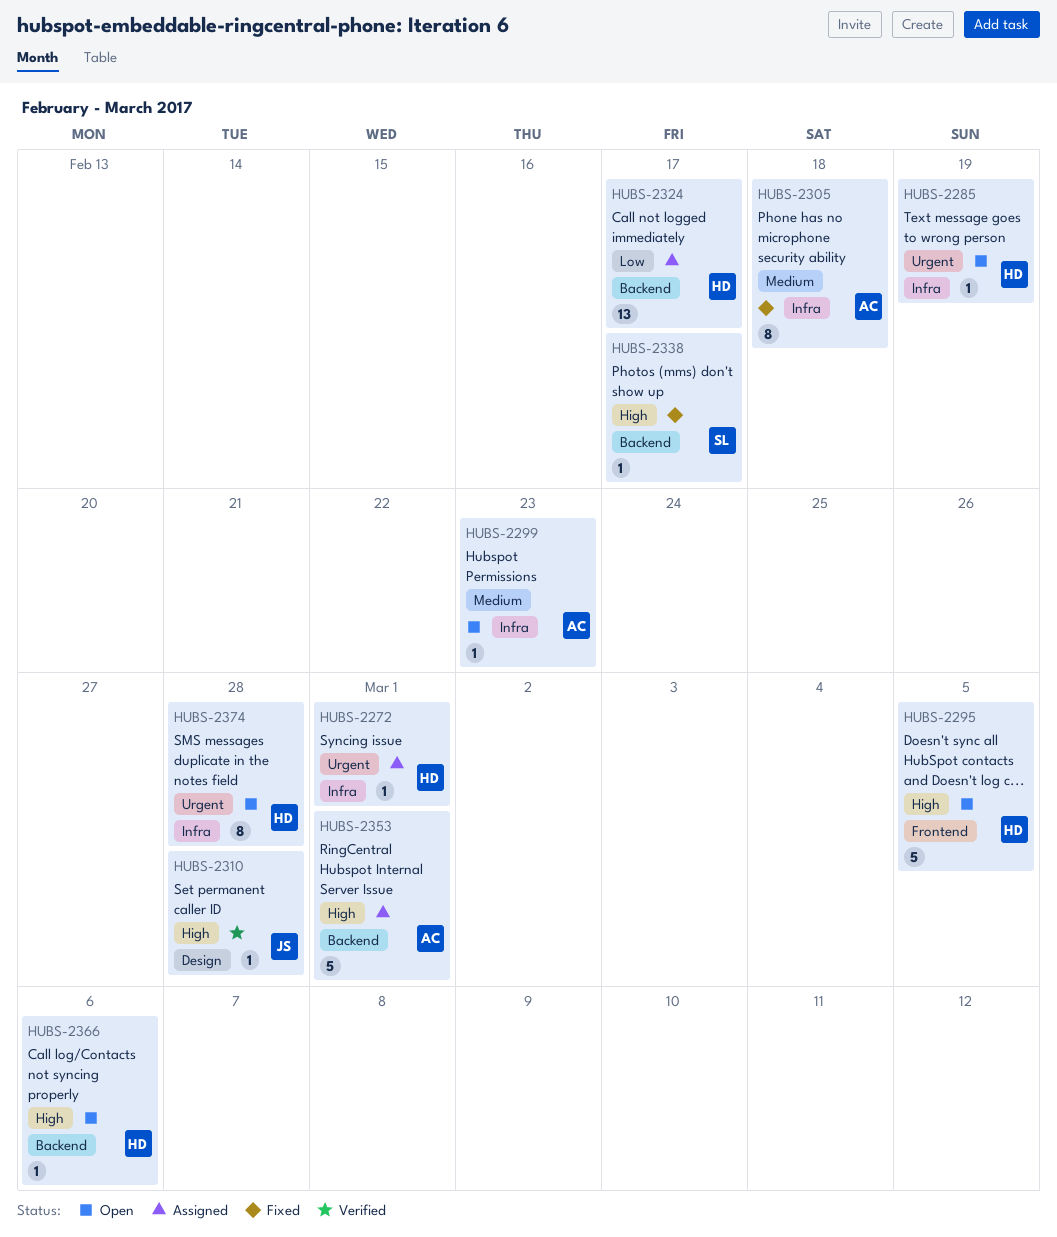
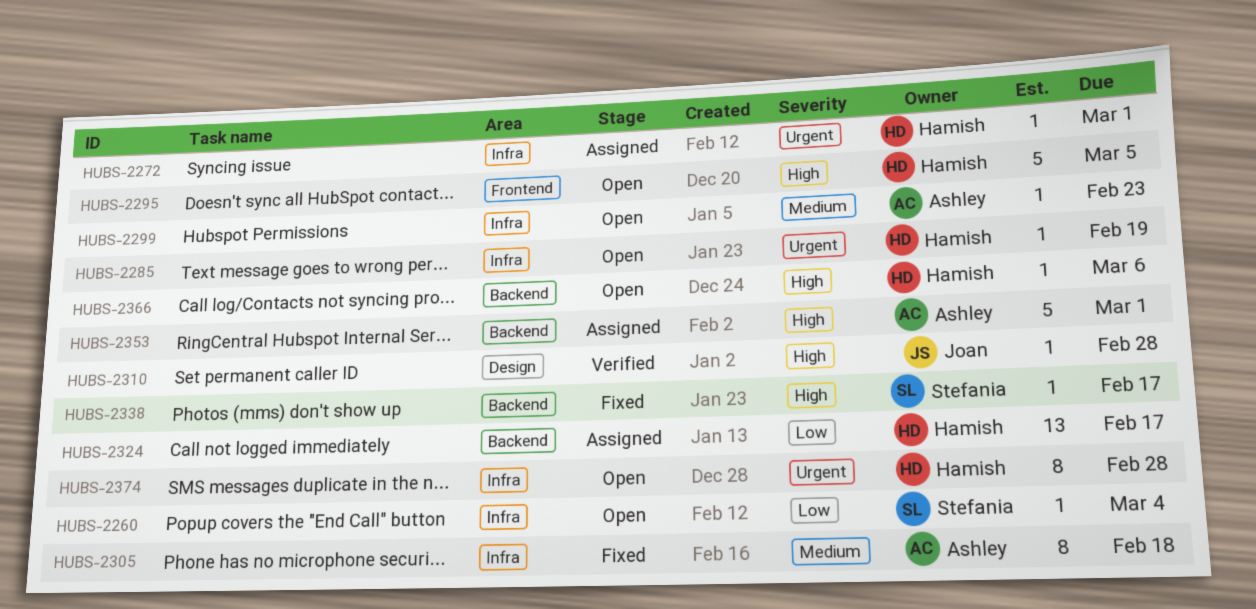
HUBS-2260: none -> present

